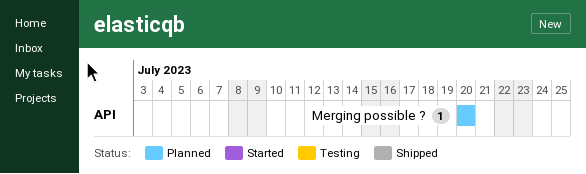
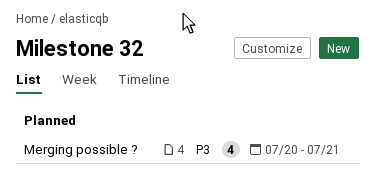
Merging possible ?, estimate: 1 -> 4
Merging possible ?, due: Jul 20 -> Jul 21

